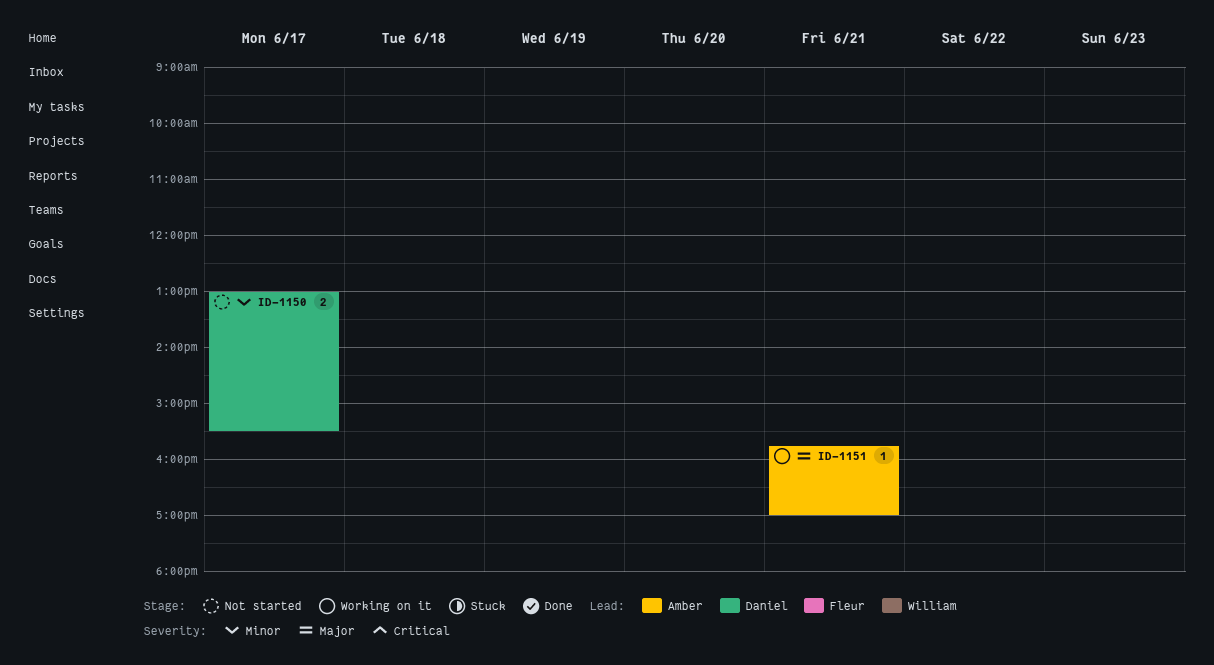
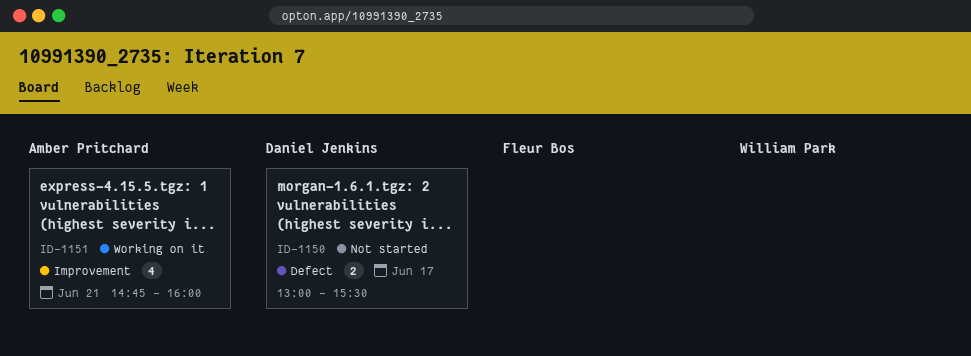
ID-1151, estimate: 1 -> 4
ID-1151, begins: 15:45 -> 14:45
ID-1151, ends: 17:00 -> 16:00

